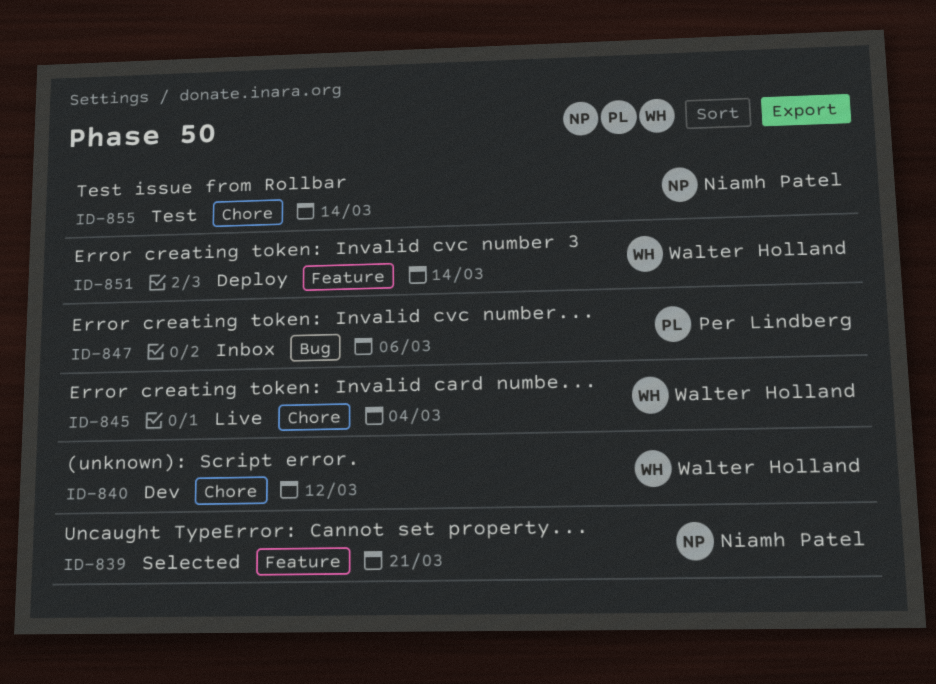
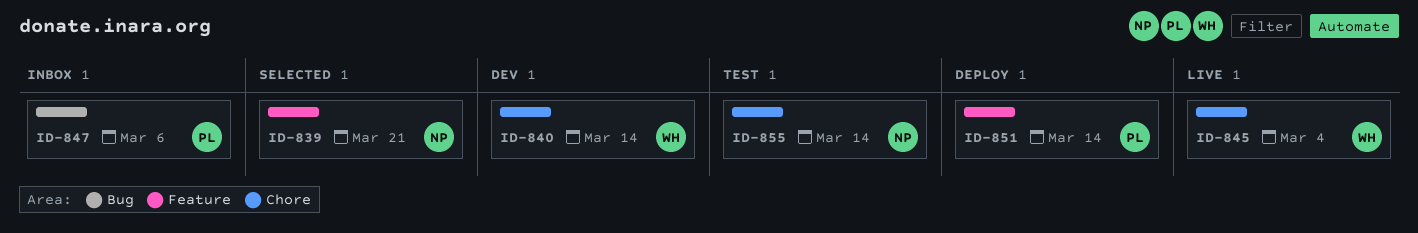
ID-840, due: Mar 12 -> Mar 14
ID-851, owner: Walter Holland -> Per Lindberg

